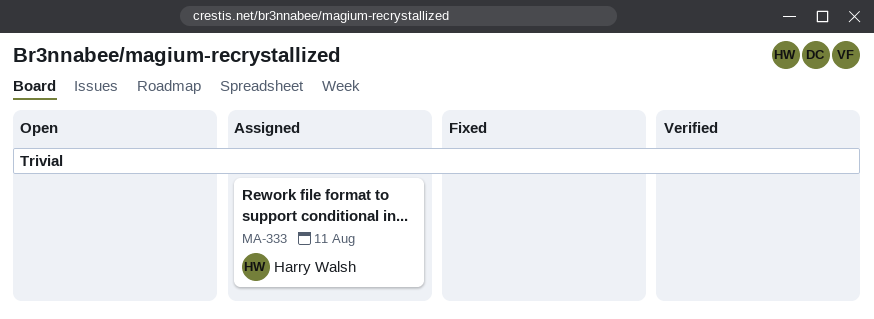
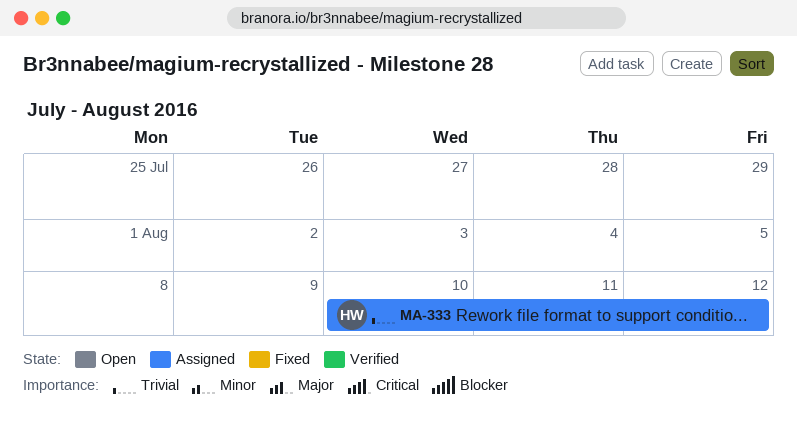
MA-333, due: Aug 11 -> Aug 12

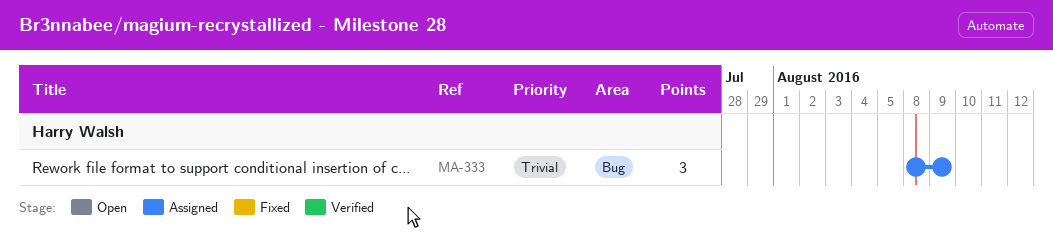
MA-333, start: Aug 10 -> Aug 8
MA-333, due: Aug 12 -> Aug 9

